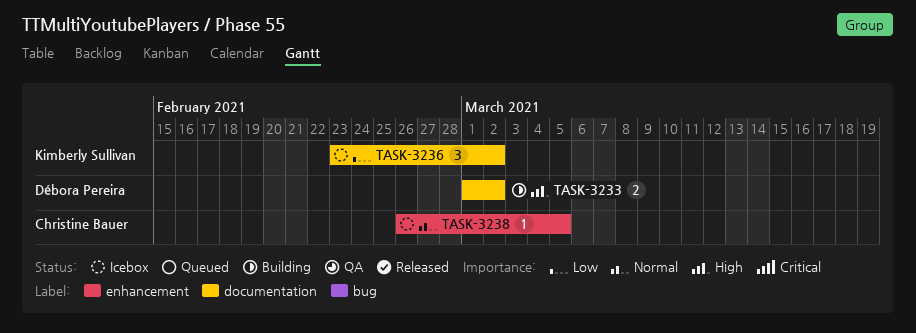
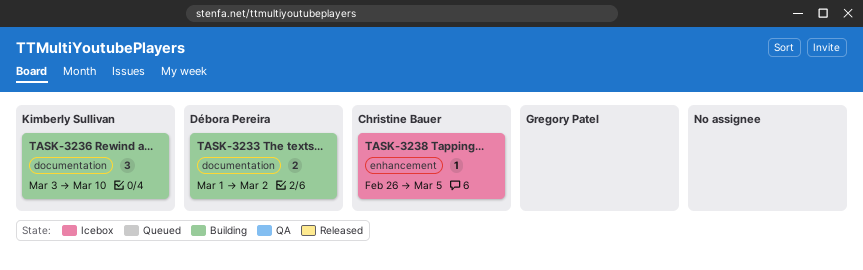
TASK-3236, status: Icebox -> Building
TASK-3236, start: Feb 23 -> Mar 3
TASK-3236, due: Mar 2 -> Mar 10

